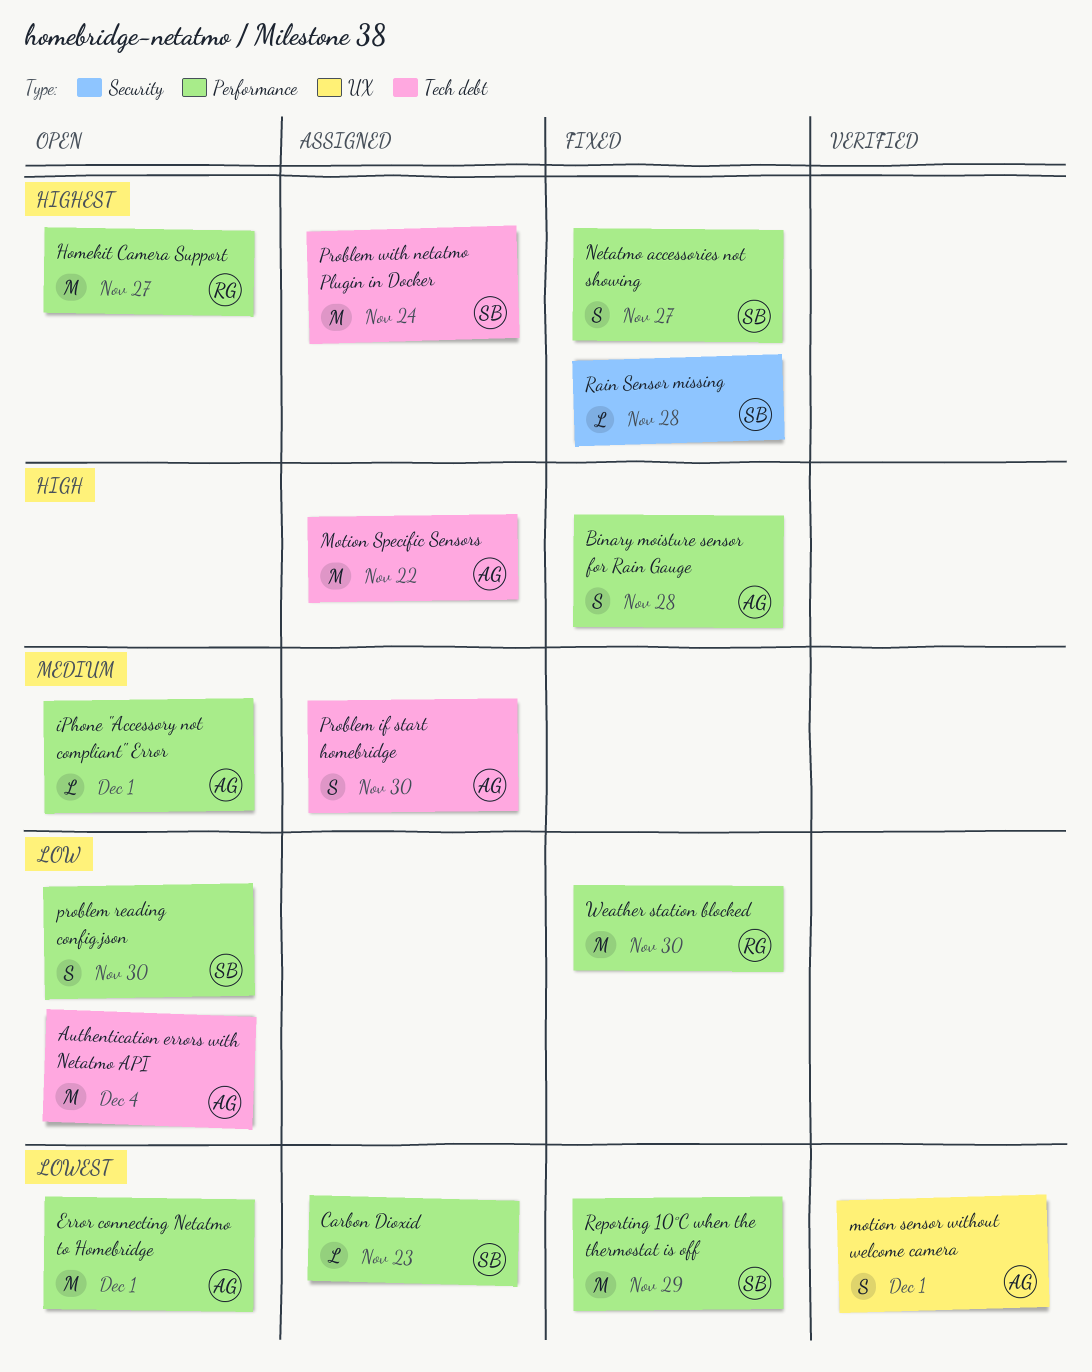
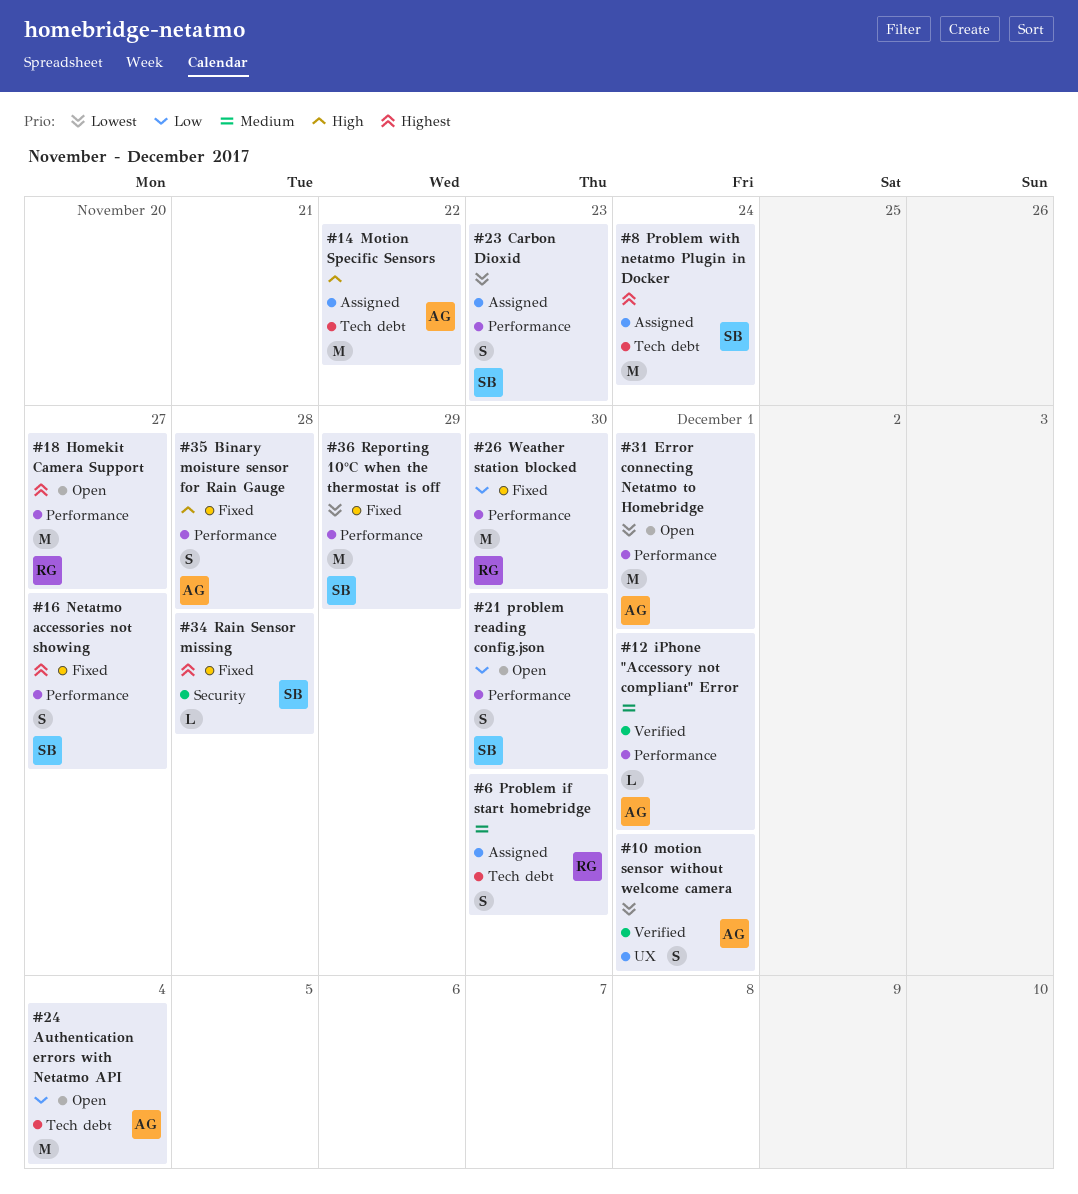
Carbon Dioxid, estimate: L -> S
iPhone "Accessory not compliant" Error, status: Open -> Verified
Problem if start homebridge, owner: AG -> RG

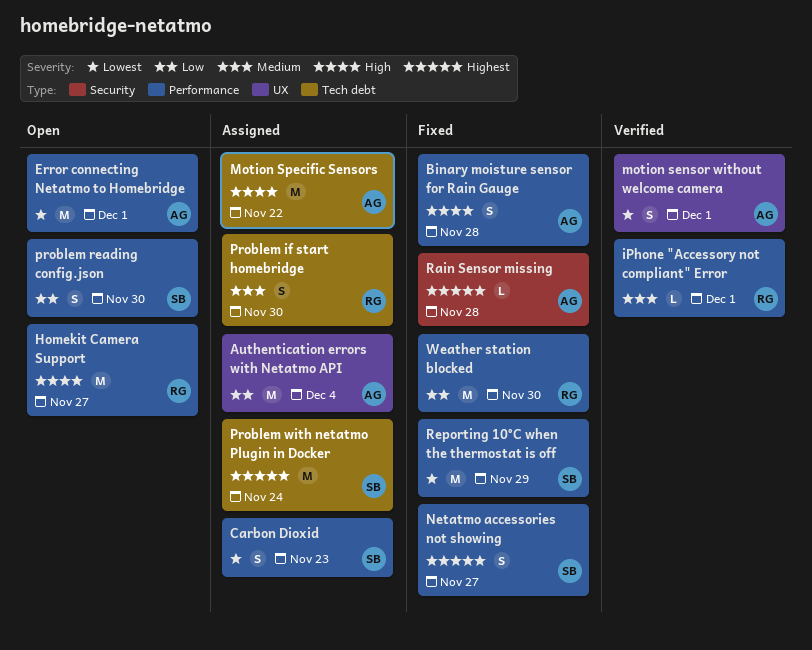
Authentication errors with Netatmo API, status: Open -> Assigned
Authentication errors with Netatmo API, label: Tech debt -> UX
Homekit Camera Support, priority: Highest -> High
iPhone "Accessory not compliant" Error, owner: AG -> RG
Rain Sensor missing, owner: SB -> AG

